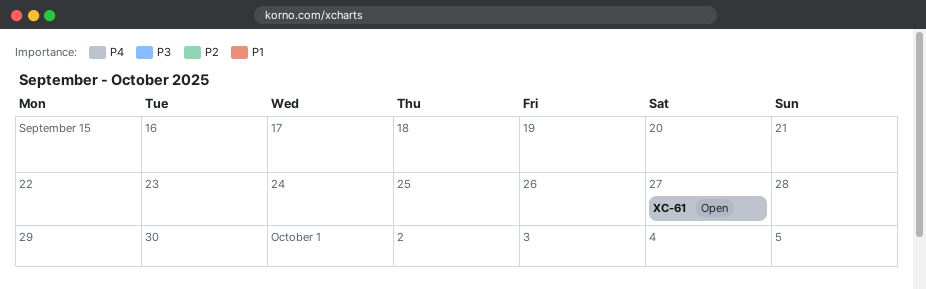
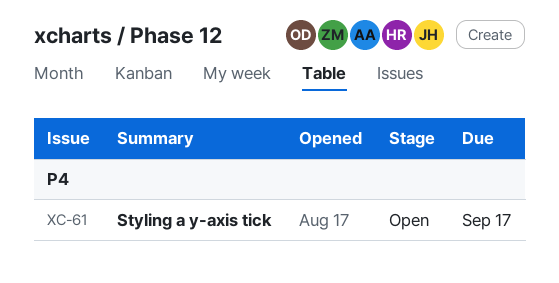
XC-61, due: Sep 27 -> Sep 17

